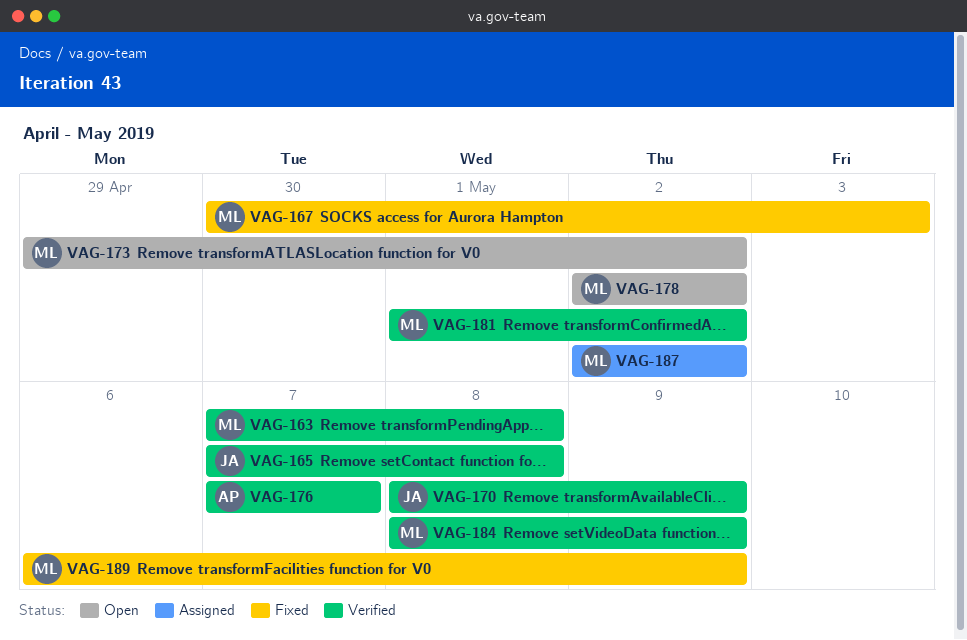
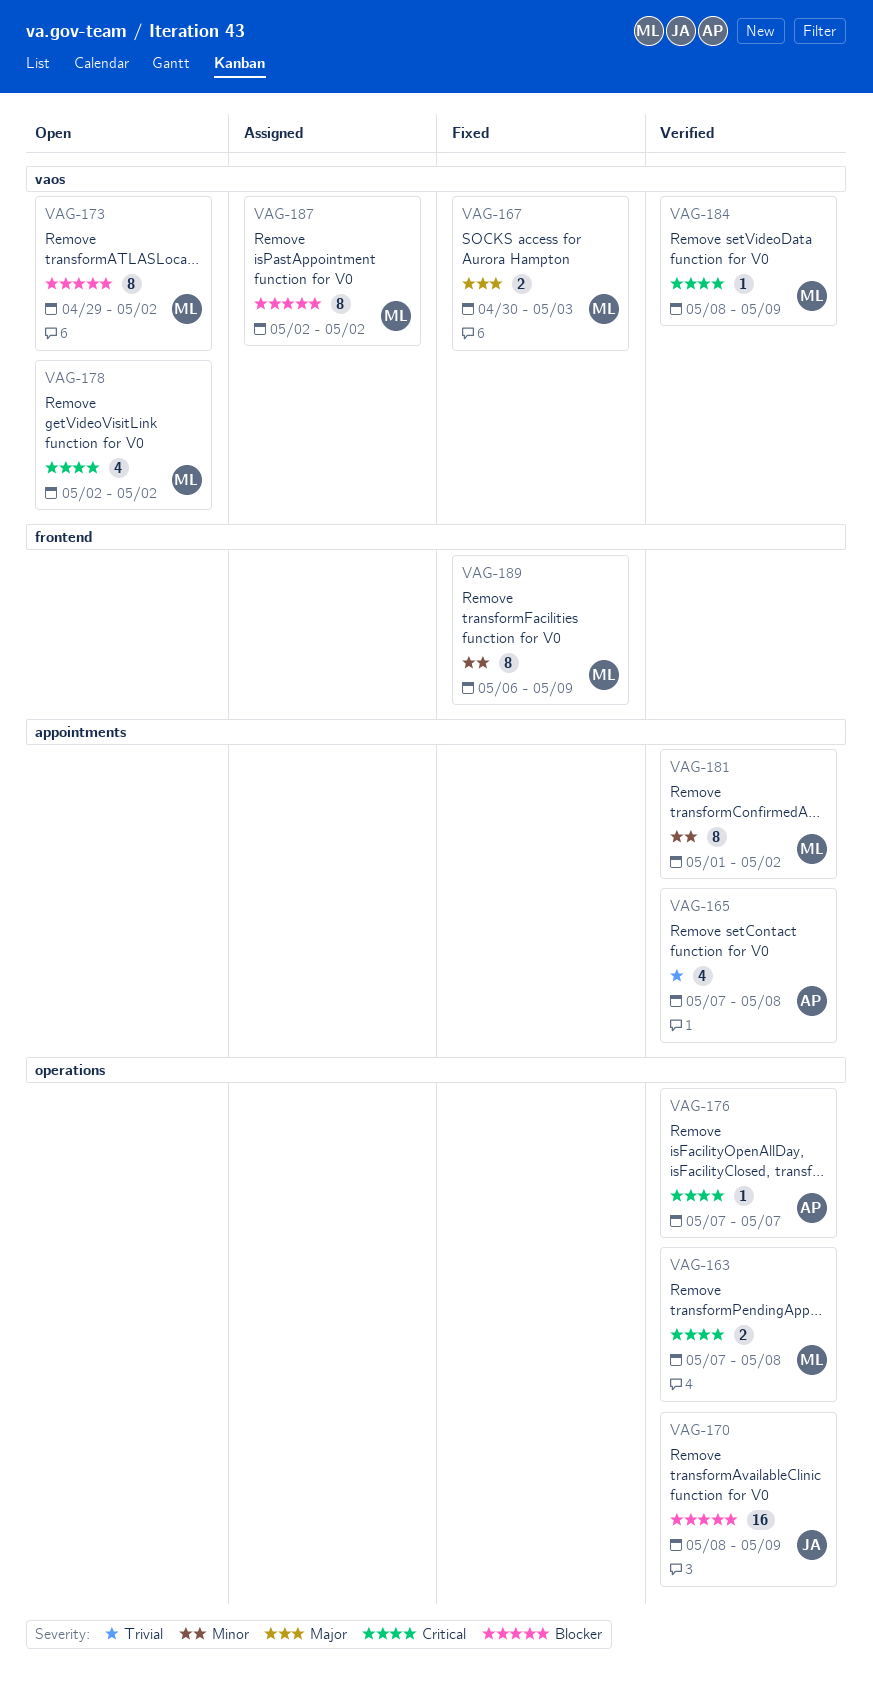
VAG-165, owner: JA -> AP

